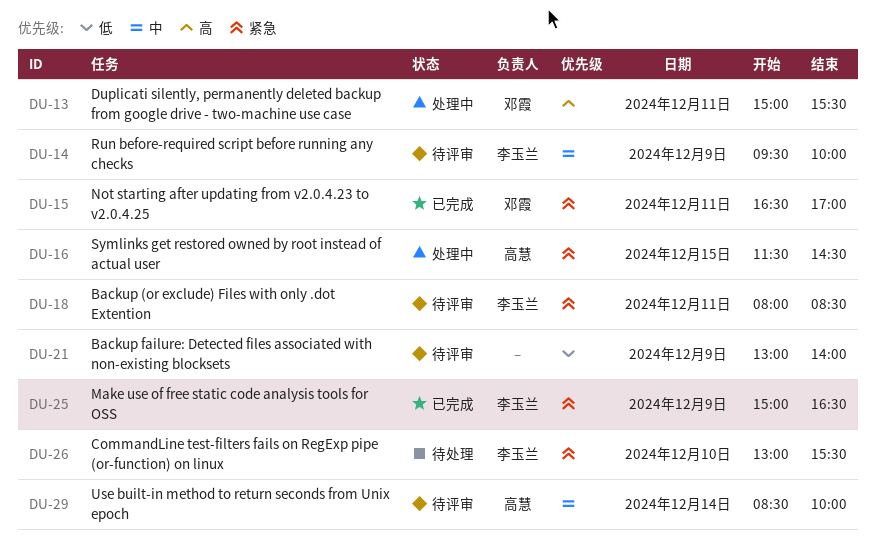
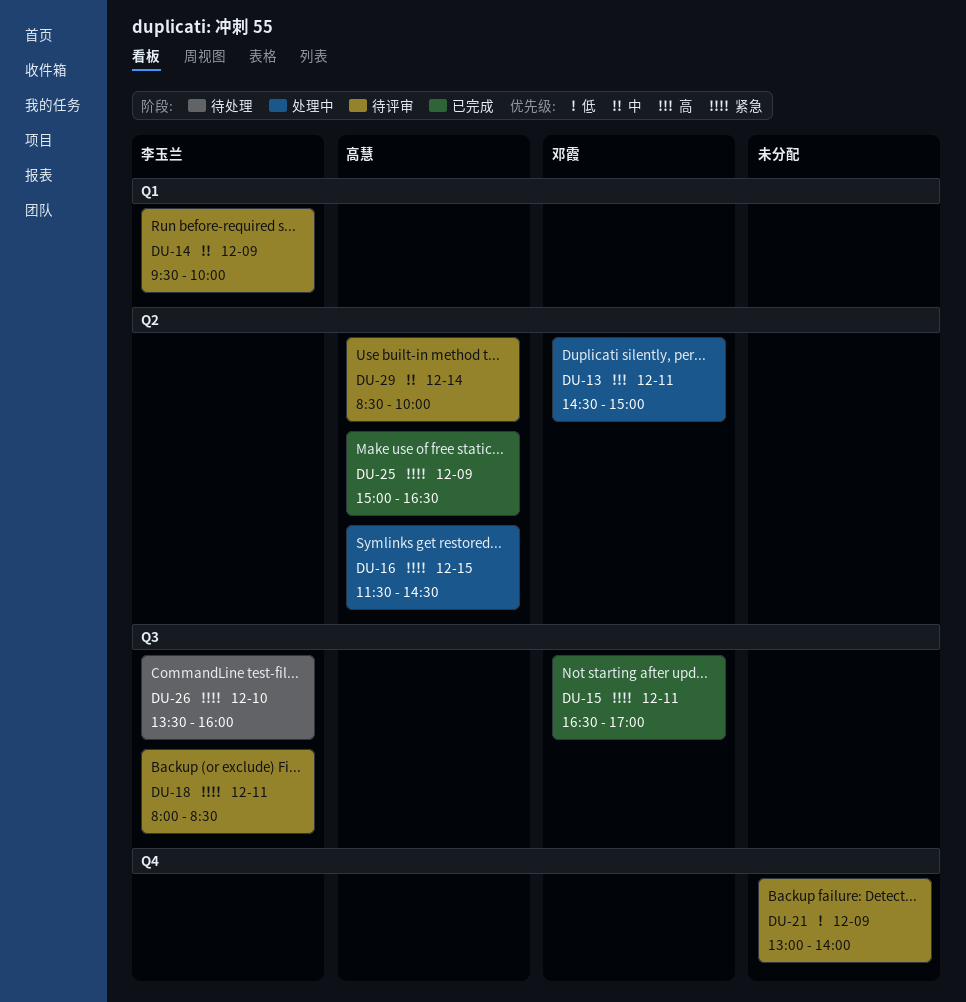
DU-13, begins: 15:00 -> 14:30
DU-13, ends: 15:30 -> 15:00
DU-25, owner: 李玉兰 -> 高慧
DU-26, begins: 13:00 -> 13:30
DU-26, ends: 15:30 -> 16:00

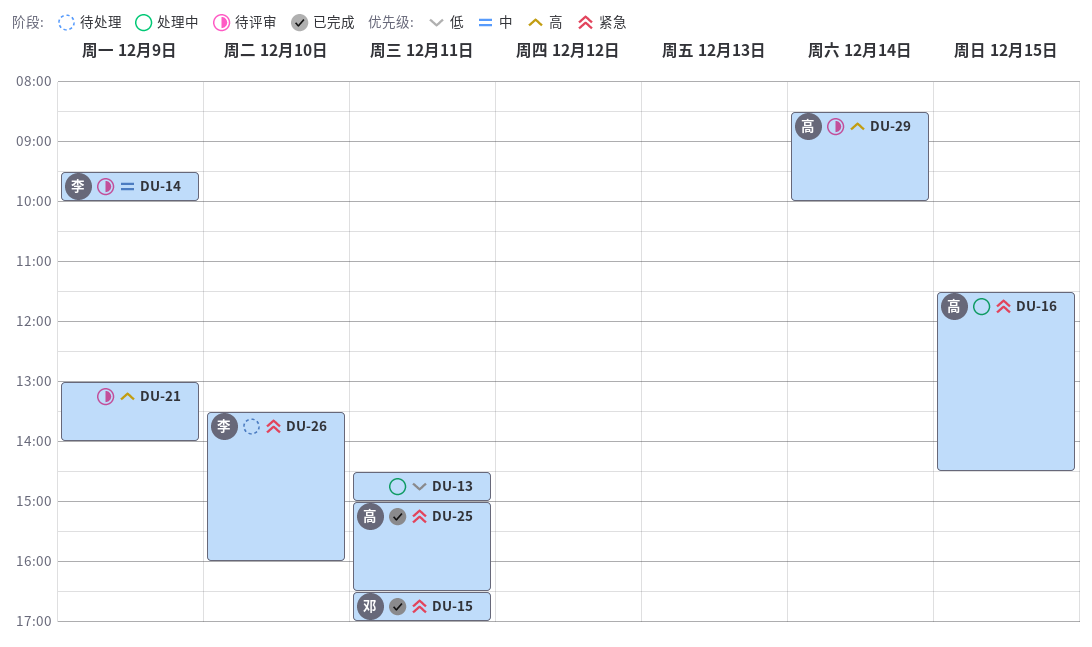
DU-13, owner: 邓霞 -> none
DU-13, priority: 高 -> 低
DU-18: present -> none
DU-21, priority: 低 -> 高
DU-25, day: Dec 9 -> Dec 11
DU-29, priority: 中 -> 高

